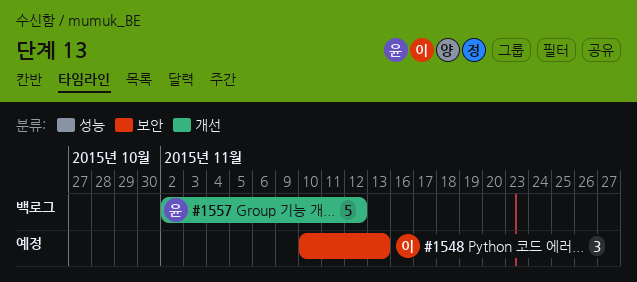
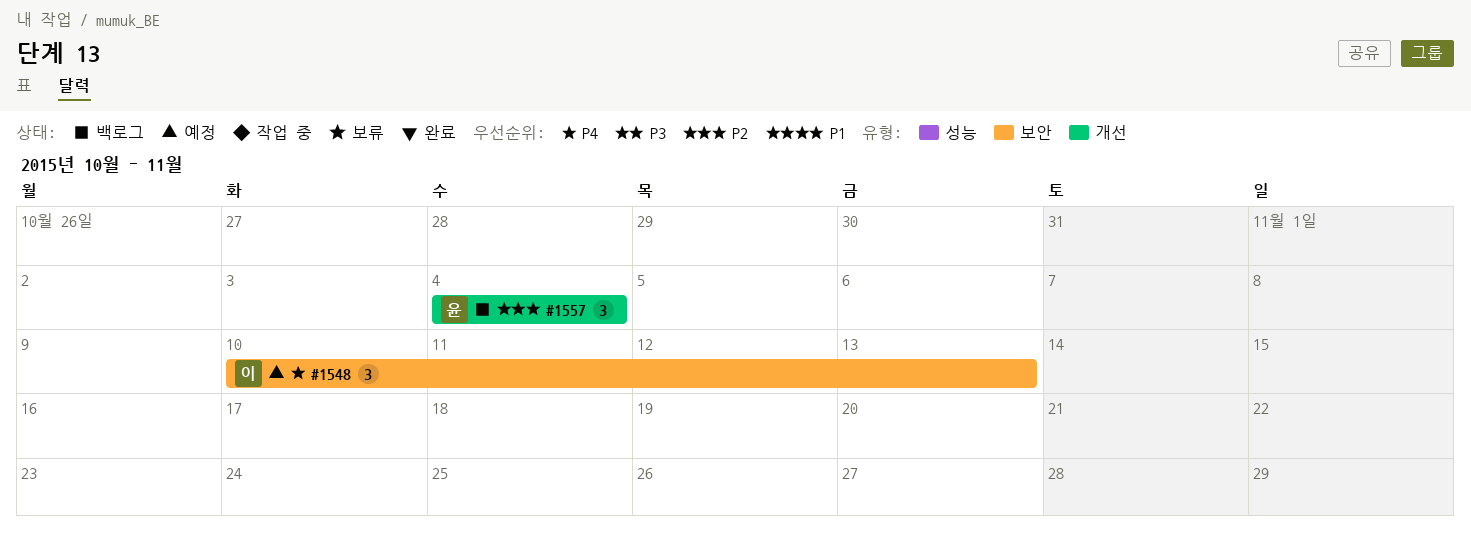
#1557, estimate: 5 -> 3
#1557, start: Nov 2 -> Nov 4
#1557, due: Nov 12 -> Nov 4

